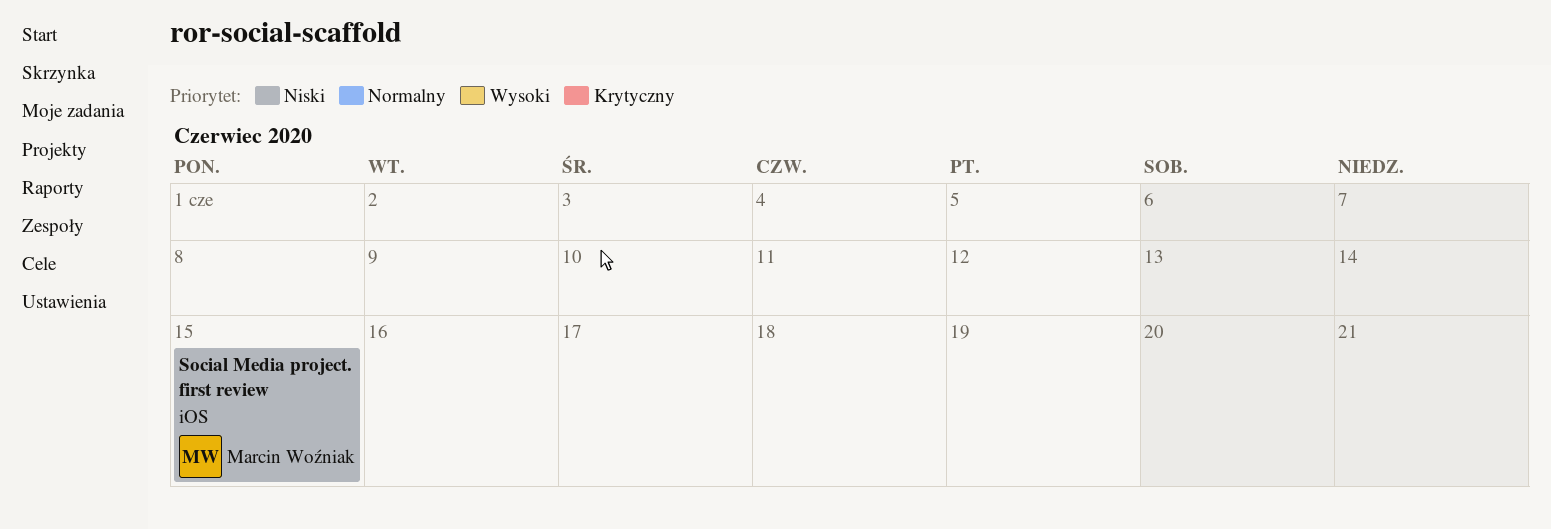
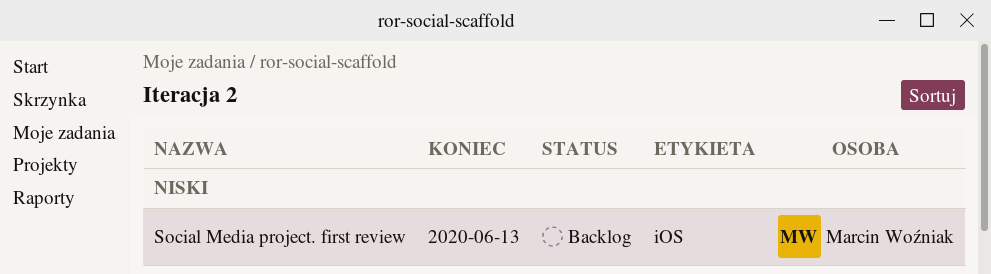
Social Media project. first review, due: Jun 15 -> Jun 13

